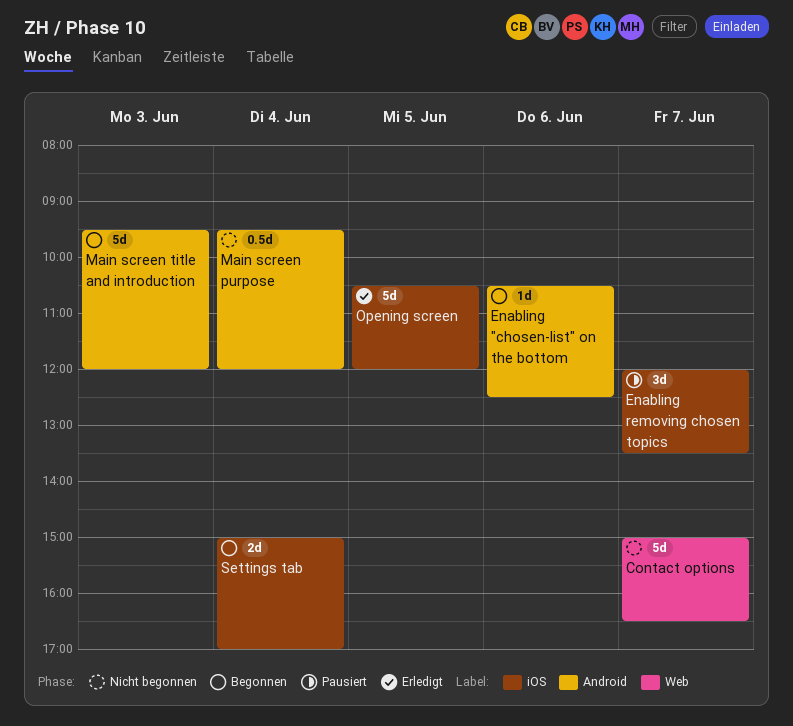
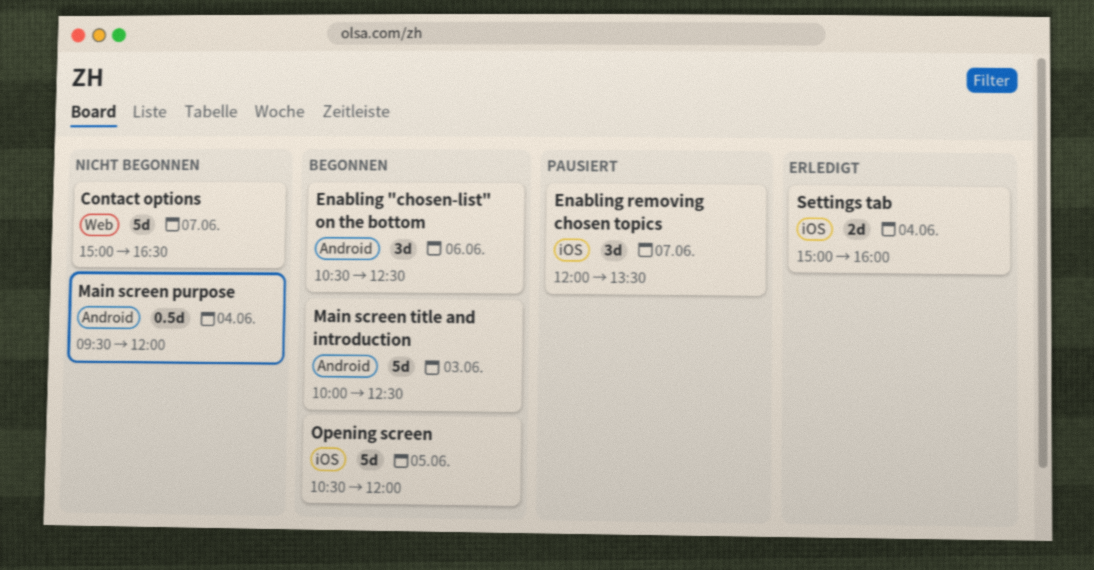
Enabling "chosen-list" on the bottom, estimate: 1d -> 3d
Main screen title and introduction, begins: 09:30 -> 10:00
Main screen title and introduction, ends: 12:00 -> 12:30
Opening screen, status: Erledigt -> Begonnen
Settings tab, status: Begonnen -> Erledigt
Settings tab, ends: 17:00 -> 16:00

